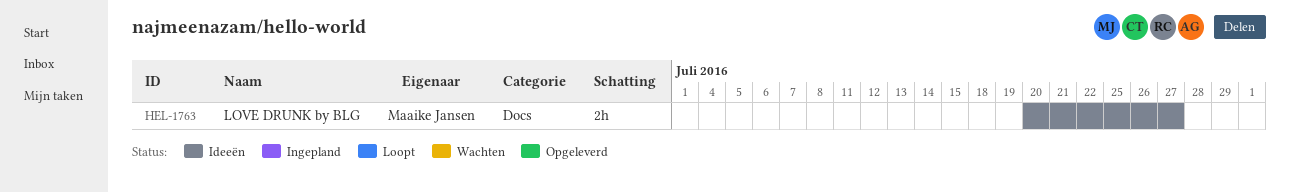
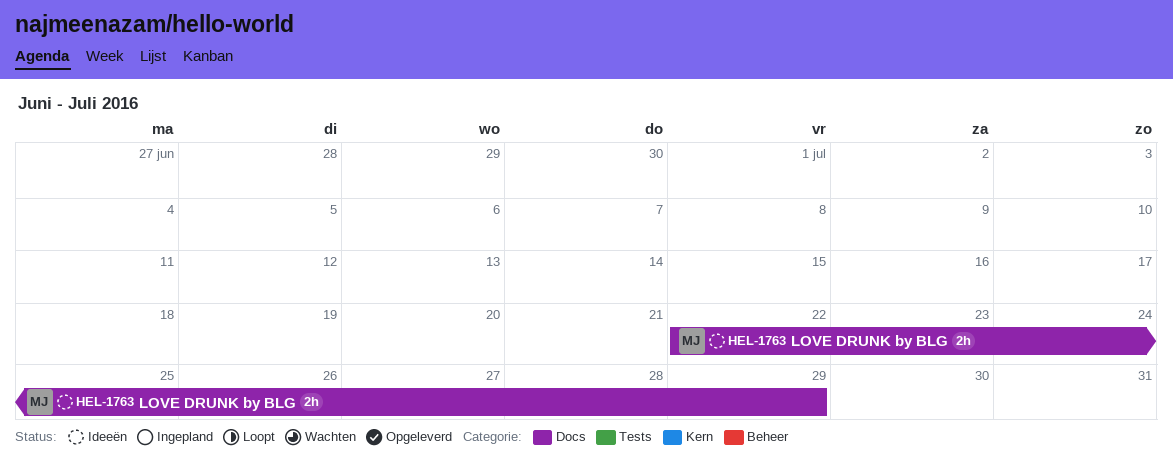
HEL-1763, start: Jul 20 -> Jul 22
HEL-1763, due: Jul 27 -> Jul 29

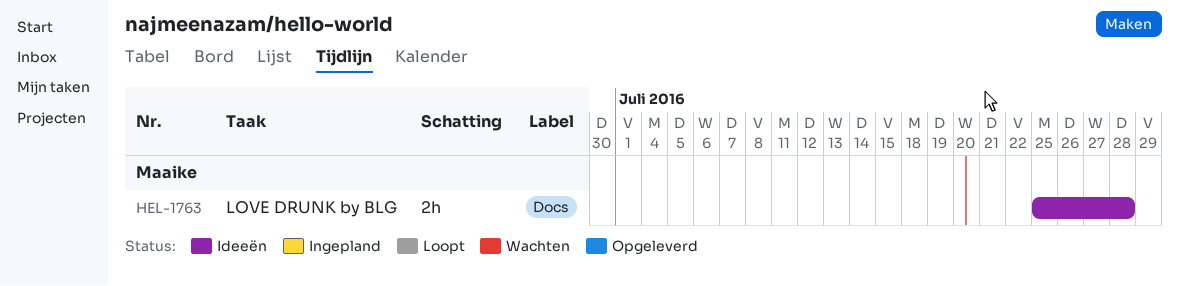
HEL-1763, start: Jul 22 -> Jul 25
HEL-1763, due: Jul 29 -> Jul 28

